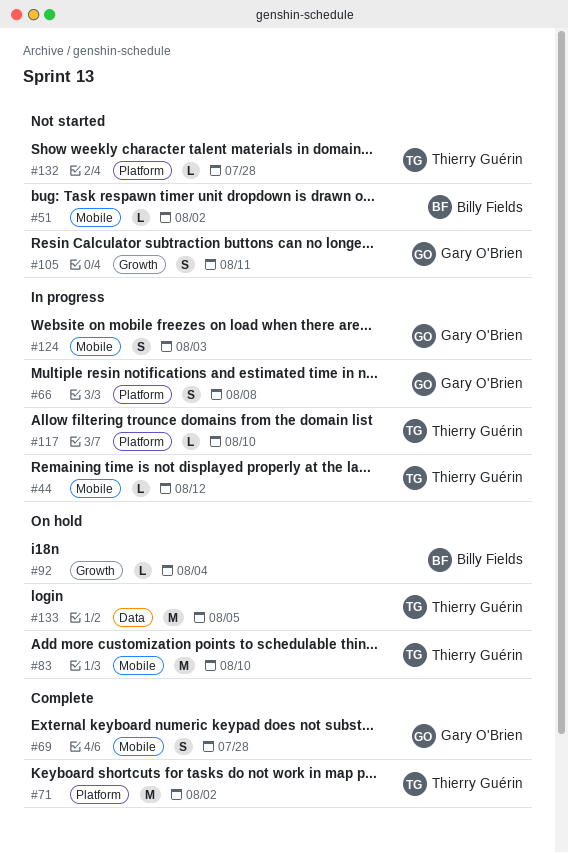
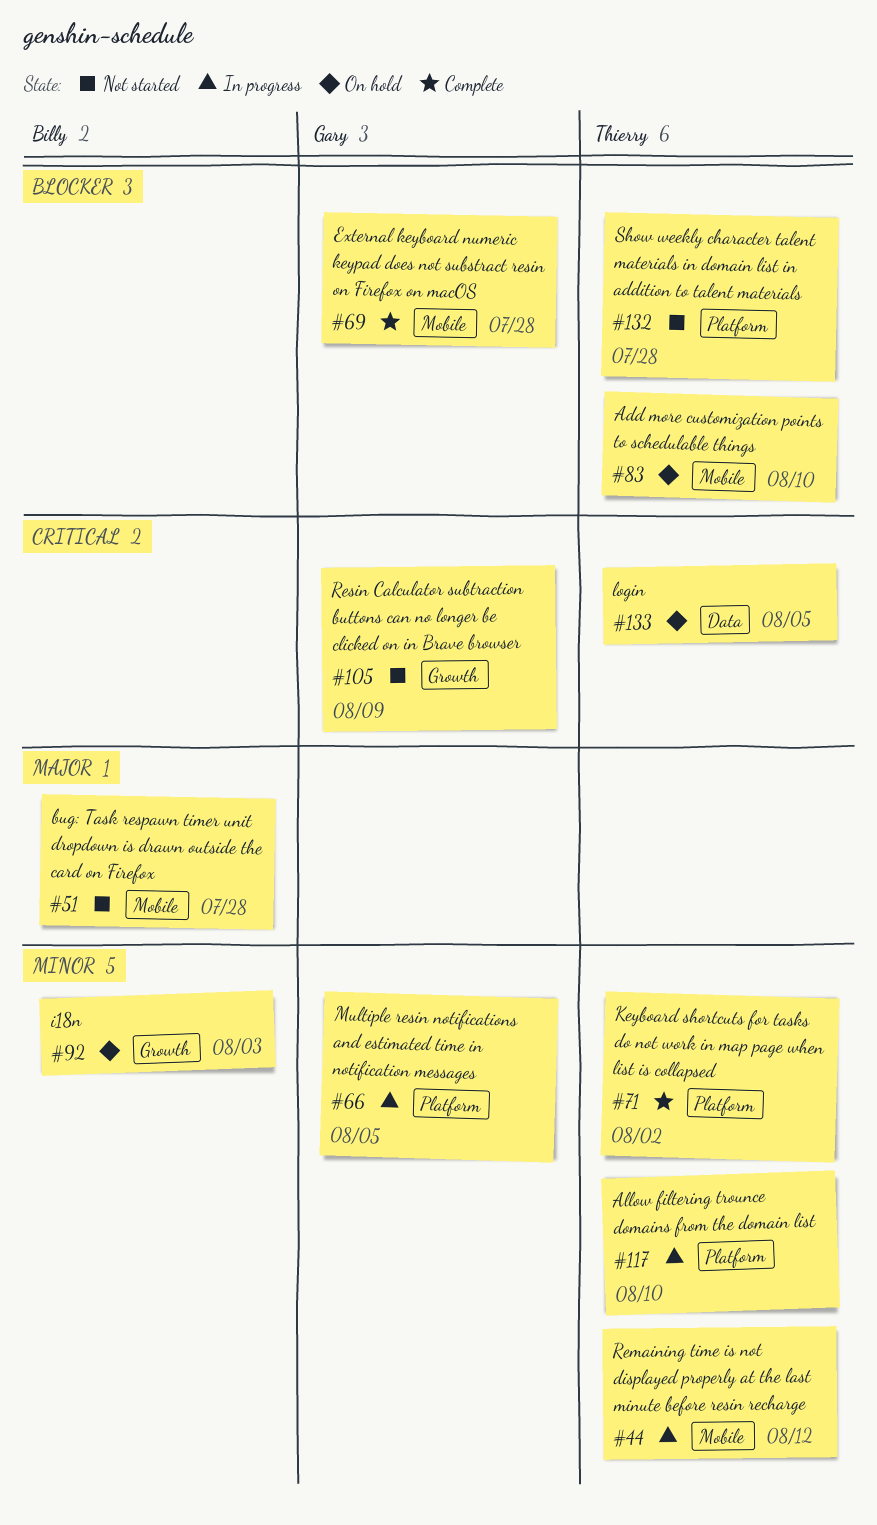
#51, due: Aug 2 -> Jul 28
#66, due: Aug 8 -> Aug 5
#92, due: Aug 4 -> Aug 3
#105, due: Aug 11 -> Aug 9
#124: present -> none

